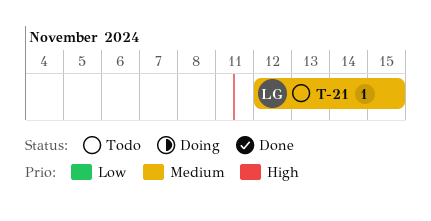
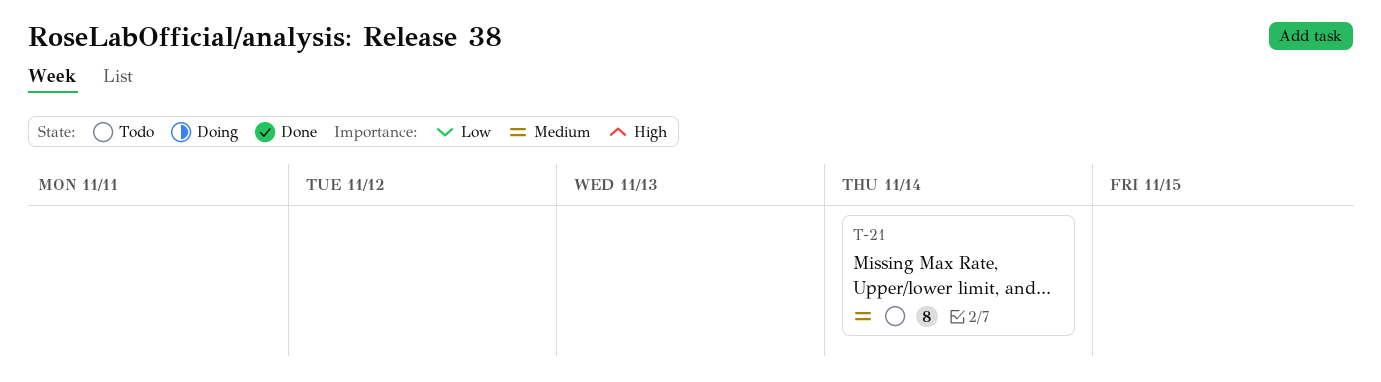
T-21, estimate: 1 -> 8
T-21, due: Nov 15 -> Nov 14

